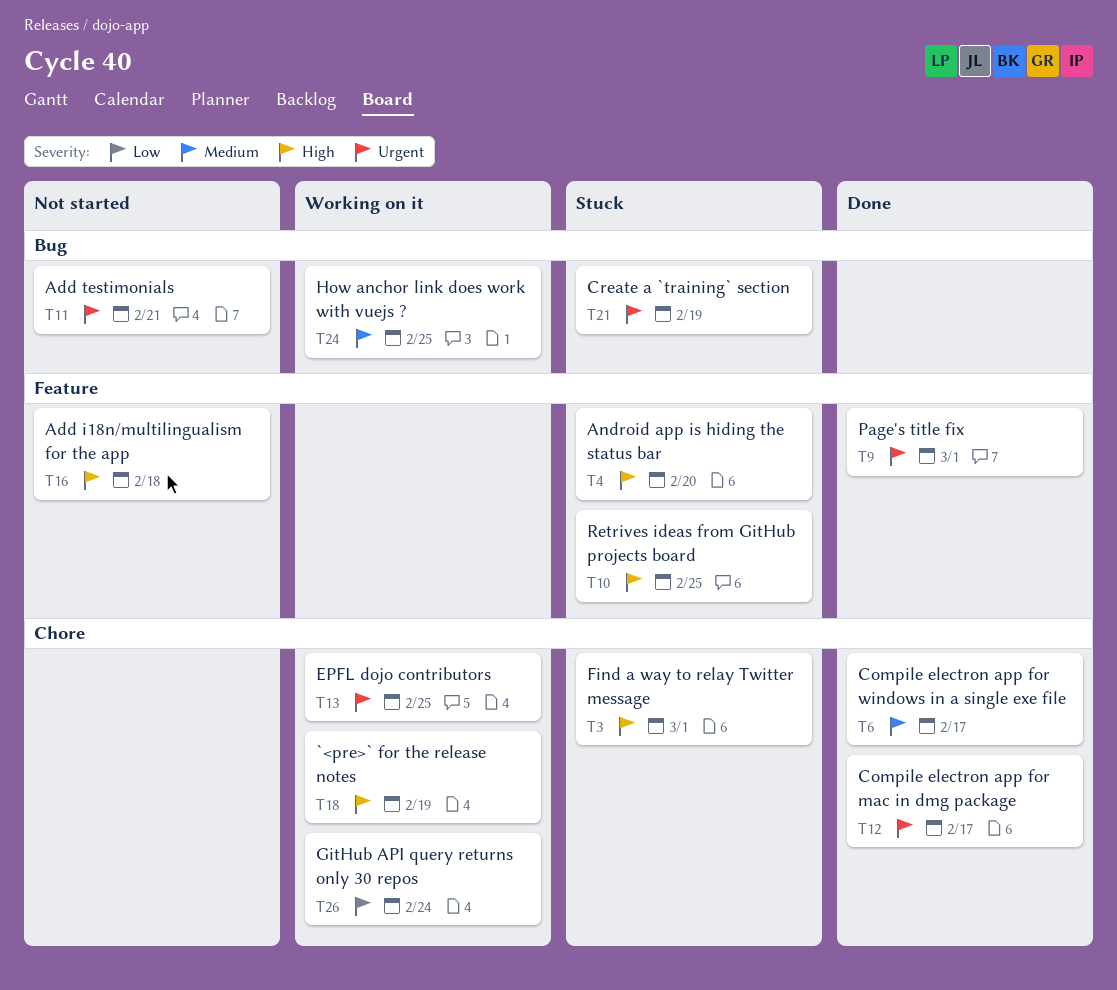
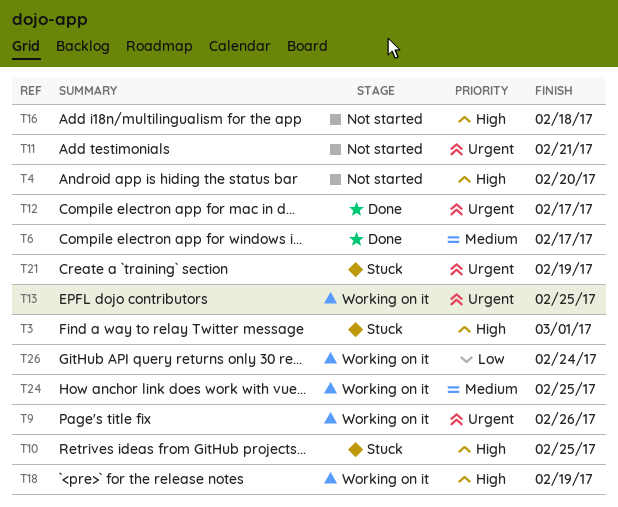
T4, status: Stuck -> Not started
T9, status: Done -> Working on it
T9, due: Mar 1 -> Feb 26

